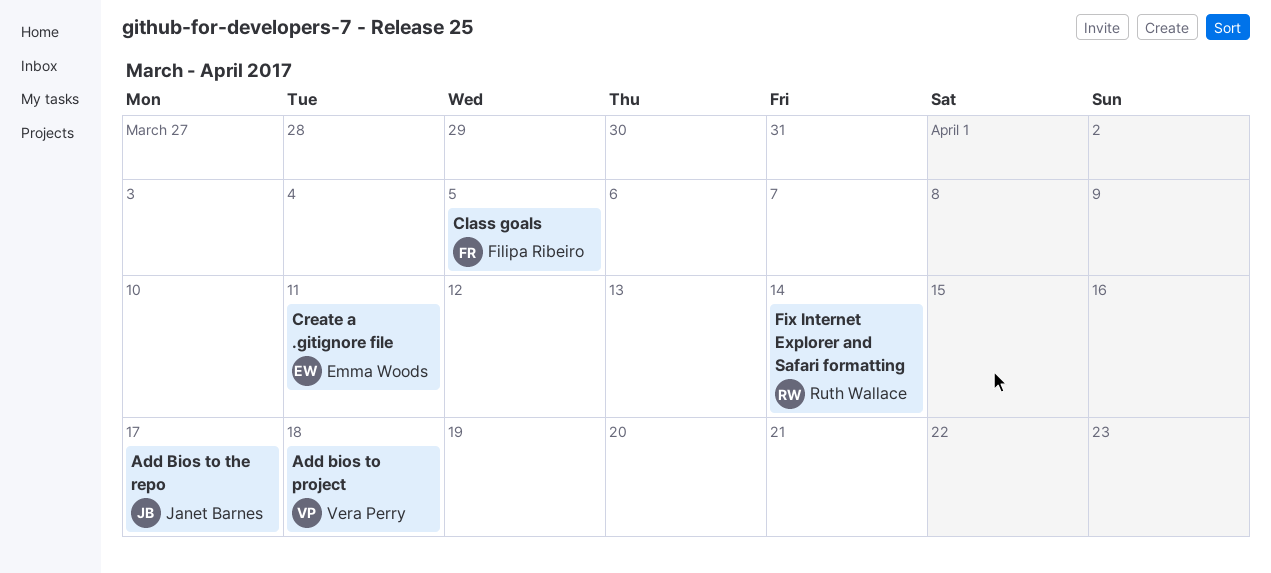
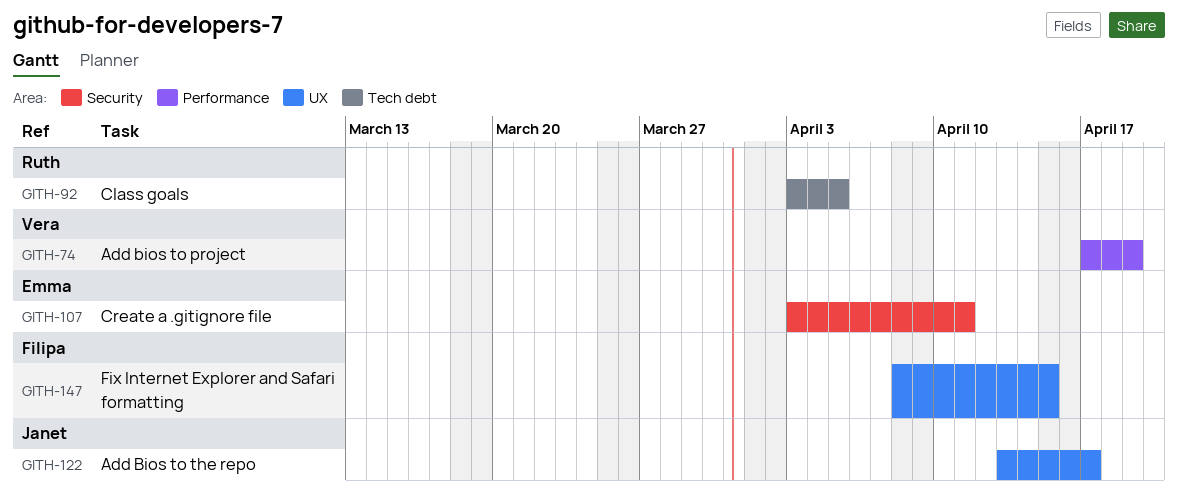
Add bios to project, due: Apr 18 -> Apr 19
Class goals, owner: Filipa Ribeiro -> Ruth Wallace
Fix Internet Explorer and Safari formatting, owner: Ruth Wallace -> Filipa Ribeiro
Fix Internet Explorer and Safari formatting, due: Apr 14 -> Apr 15

